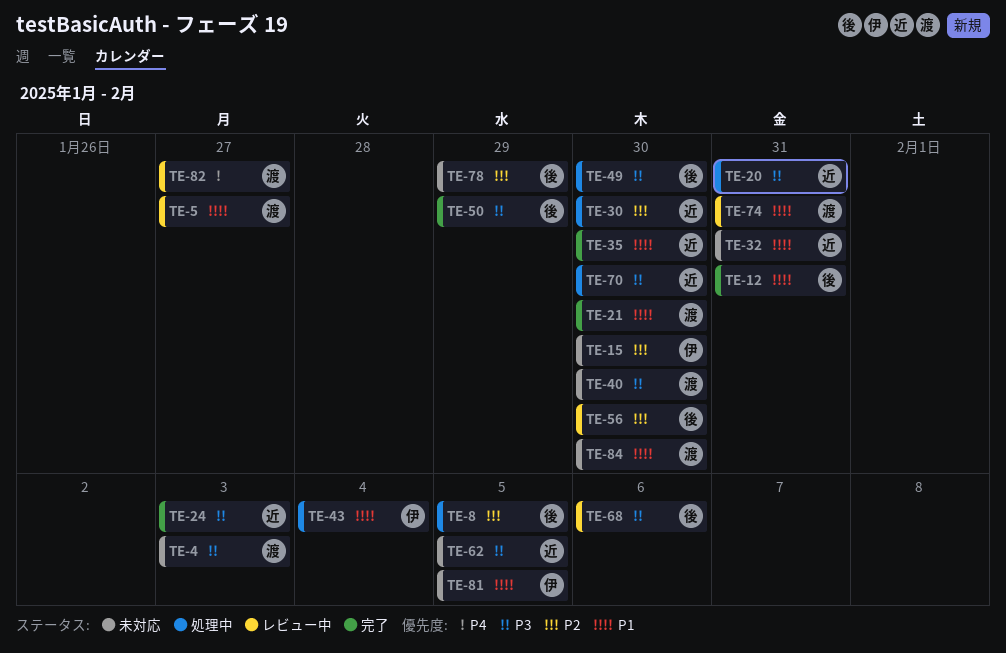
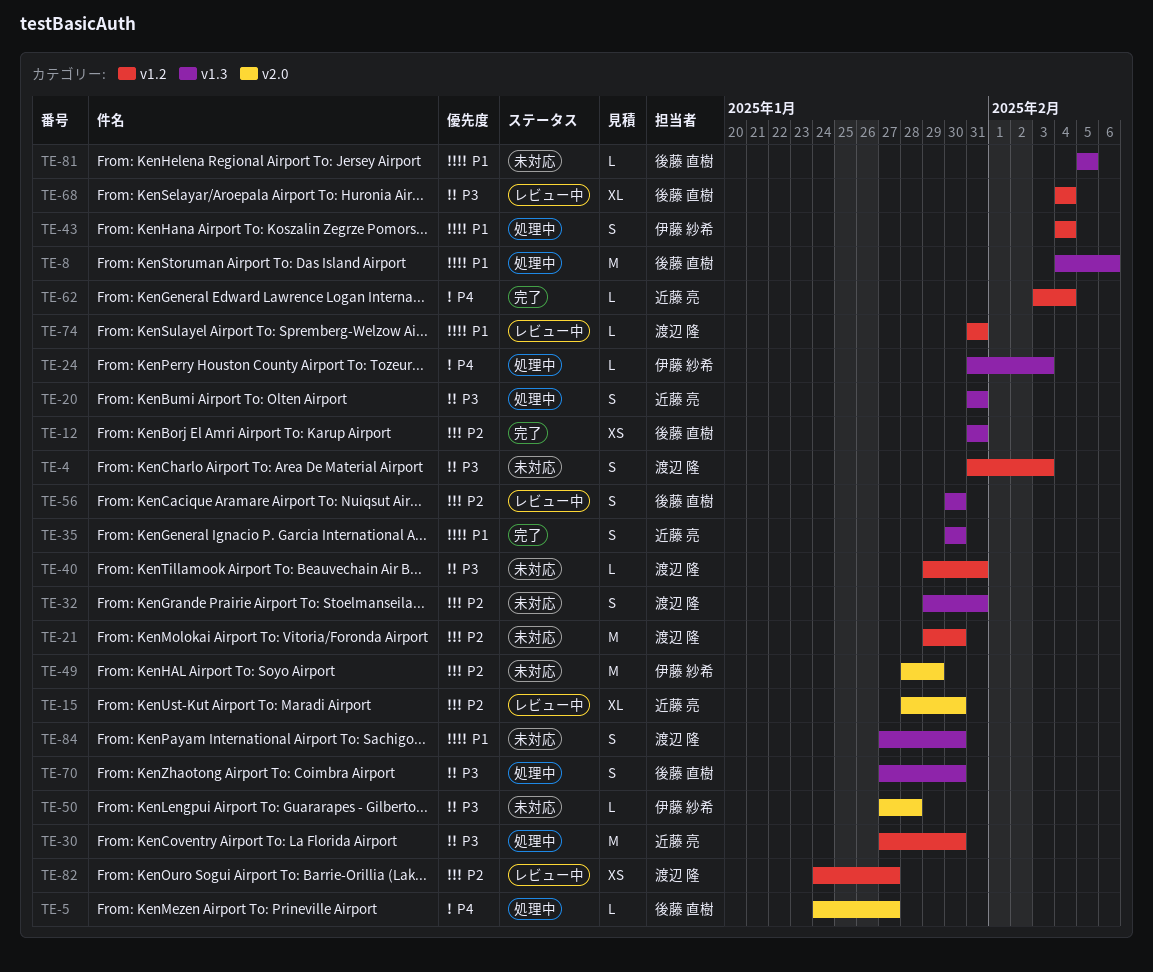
TE-5, status: レビュー中 -> 処理中
TE-5, owner: 渡辺 隆 -> 後藤 直樹
TE-5, priority: P1 -> P4
TE-8, priority: P2 -> P1
TE-8, due: Feb 5 -> Feb 6
TE-12, priority: P1 -> P2
TE-15, status: 未対応 -> レビュー中
TE-15, owner: 伊藤 紗希 -> 近藤 亮
TE-21, status: 完了 -> 未対応
TE-21, priority: P1 -> P2
TE-24, status: 完了 -> 処理中
TE-24, owner: 近藤 亮 -> 伊藤 紗希
TE-24, priority: P3 -> P4
TE-30, priority: P2 -> P3
TE-32, owner: 近藤 亮 -> 渡辺 隆
TE-32, priority: P1 -> P2
TE-40, due: Jan 30 -> Jan 31
TE-49, status: 処理中 -> 未対応
TE-49, owner: 後藤 直樹 -> 伊藤 紗希
TE-49, priority: P3 -> P2
TE-49, due: Jan 30 -> Jan 29
TE-50, status: 完了 -> 未対応
TE-50, owner: 後藤 直樹 -> 伊藤 紗希
TE-50, due: Jan 29 -> Jan 28
TE-62, status: 未対応 -> 完了
TE-62, priority: P3 -> P4
TE-62, due: Feb 5 -> Feb 4
TE-68, due: Feb 6 -> Feb 4
TE-70, owner: 近藤 亮 -> 後藤 直樹
TE-78: present -> none
TE-81, owner: 伊藤 紗希 -> 後藤 直樹
TE-82, priority: P4 -> P2

